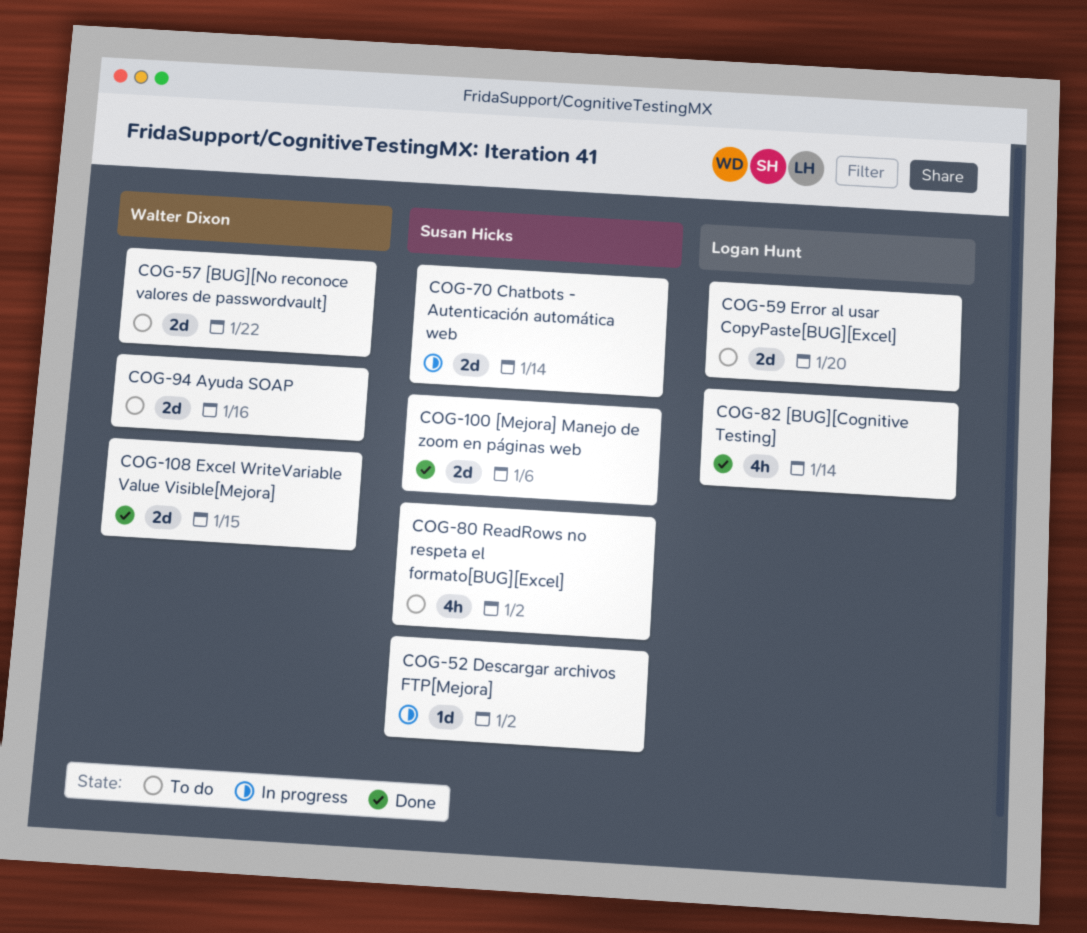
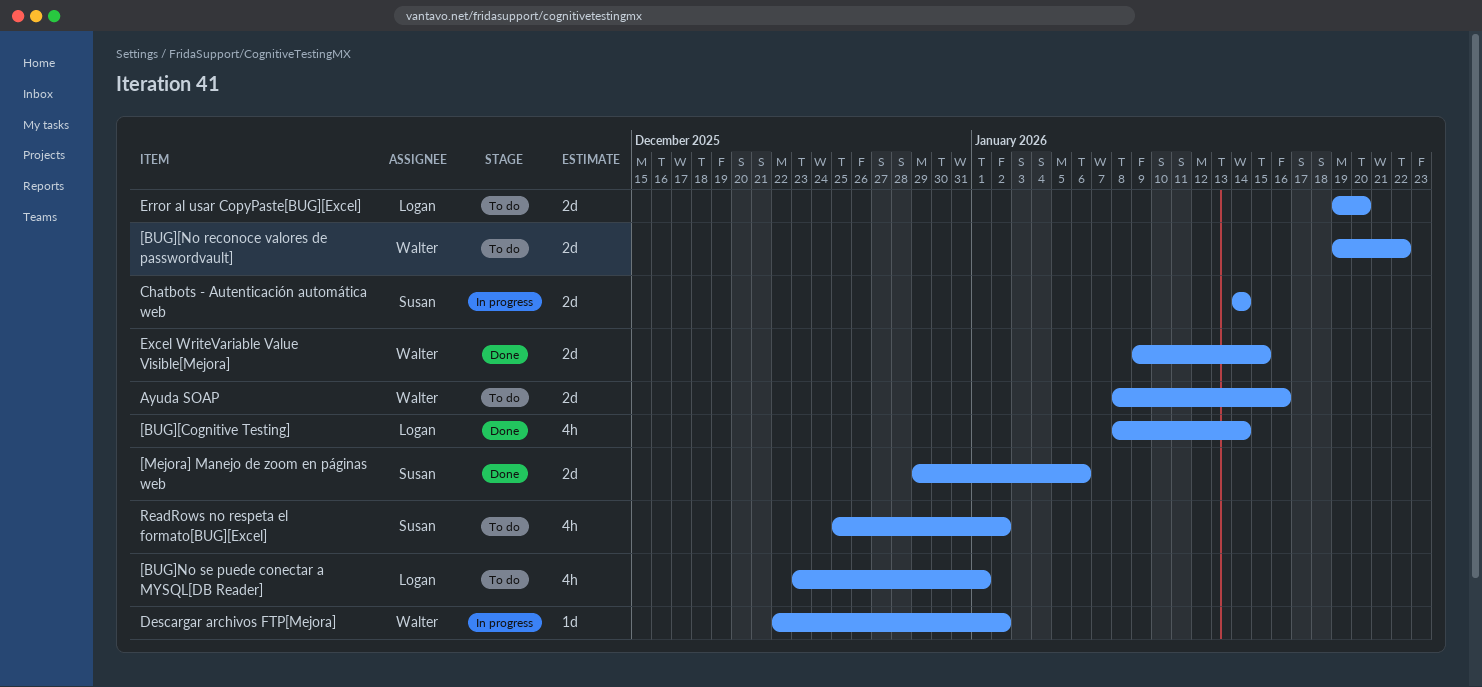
[BUG]No se puede conectar a MYSQL[DB Reader]: none -> present
Descargar archivos FTP[Mejora], owner: Susan Hicks -> Walter Dixon

